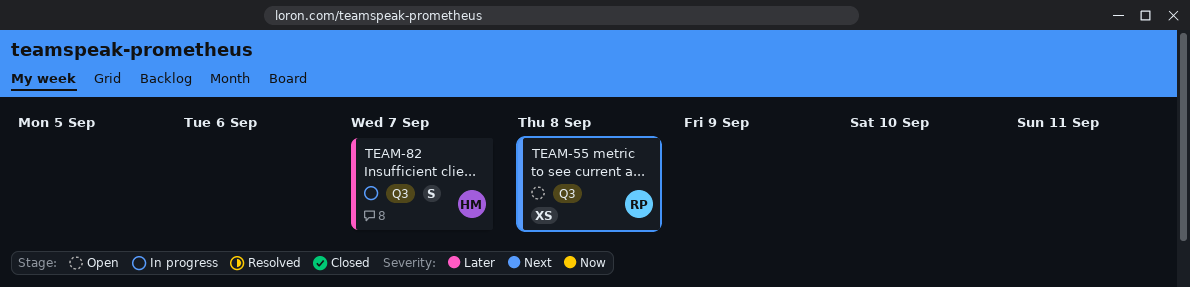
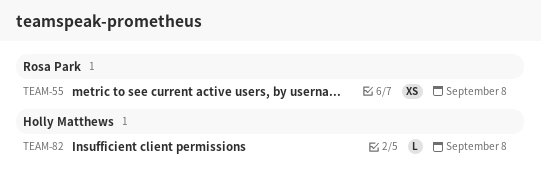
TEAM-82, estimate: S -> L
TEAM-82, due: Sep 7 -> Sep 8

